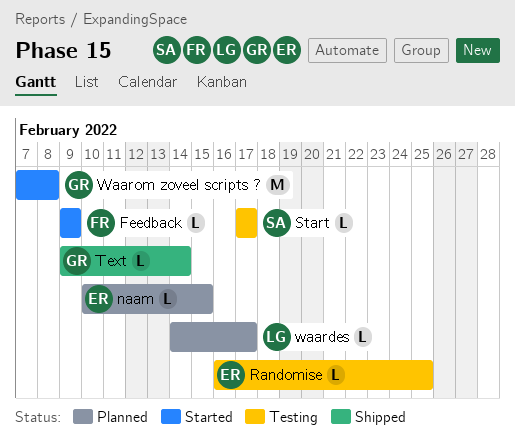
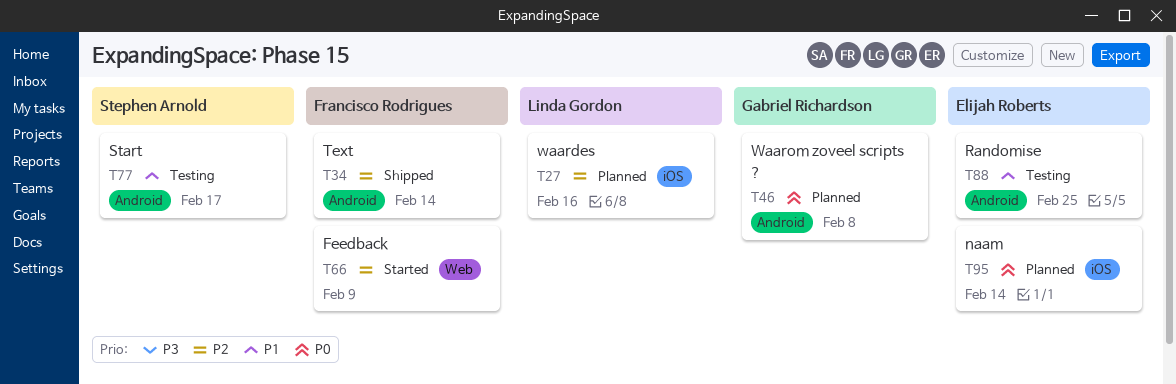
naam, due: Feb 15 -> Feb 14
Text, owner: Gabriel Richardson -> Francisco Rodrigues
waardes, due: Feb 17 -> Feb 16
Waarom zoveel scripts ?, status: Started -> Planned

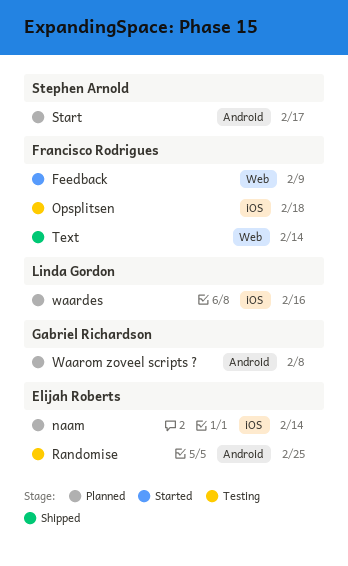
Opsplitsen: none -> present
Start, status: Testing -> Planned
Text, label: Android -> Web

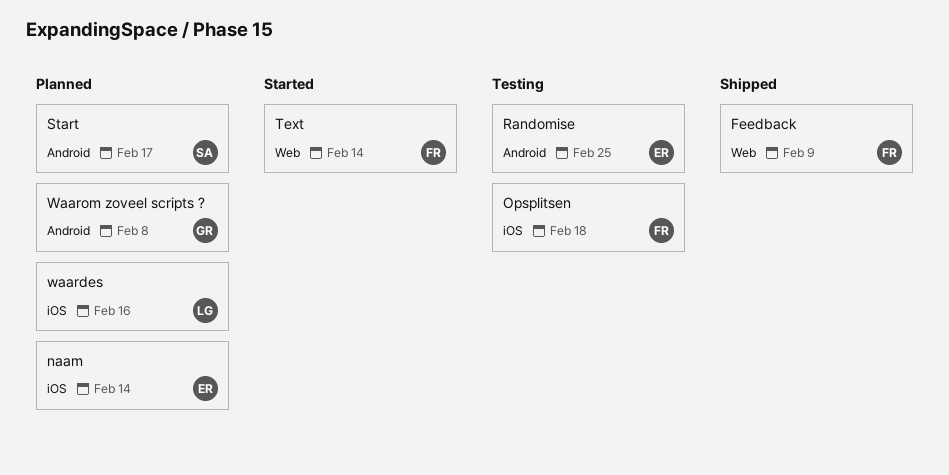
Feedback, status: Started -> Shipped
Text, status: Shipped -> Started

